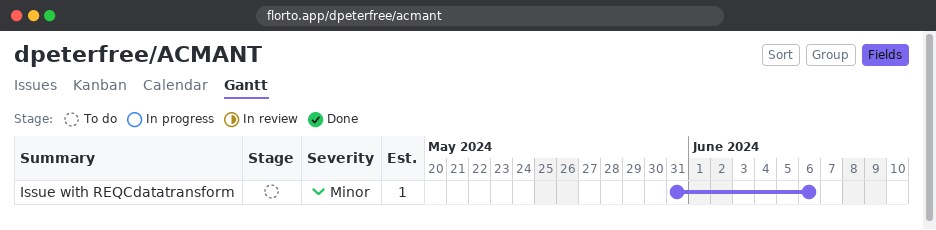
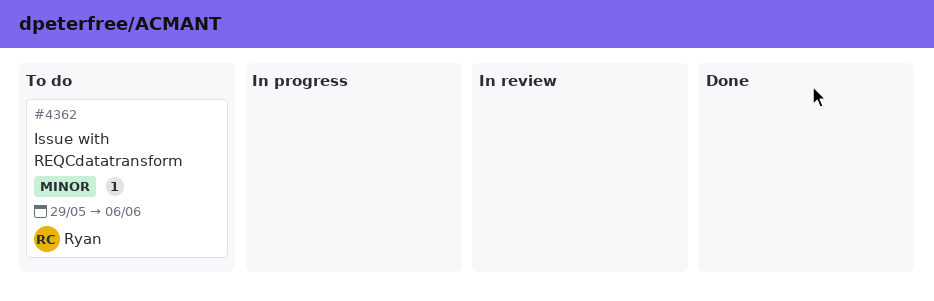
Issue with REQCdatatransform, start: May 31 -> May 29

